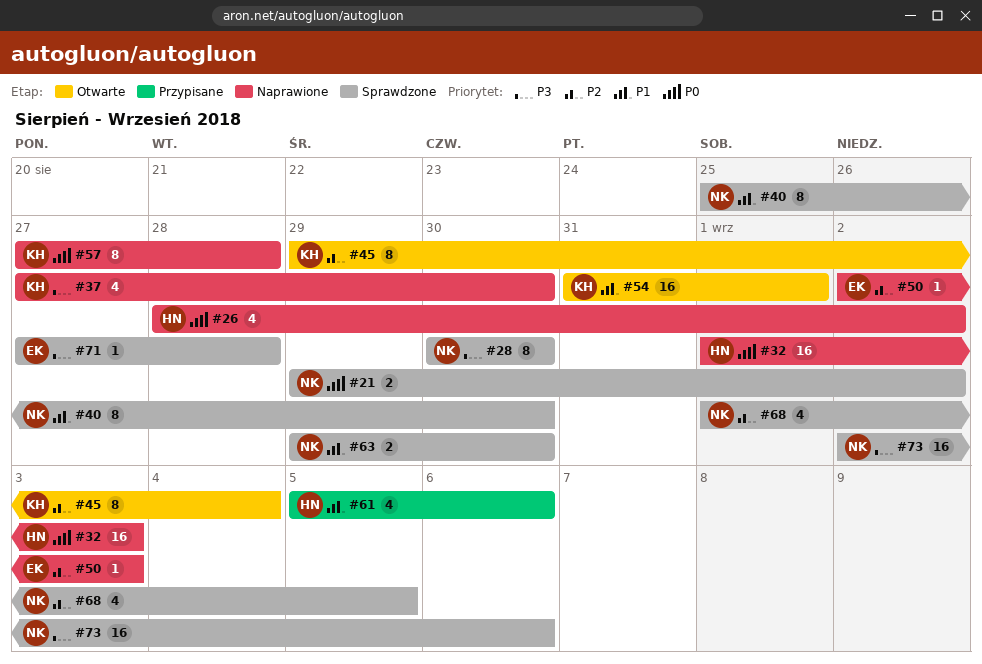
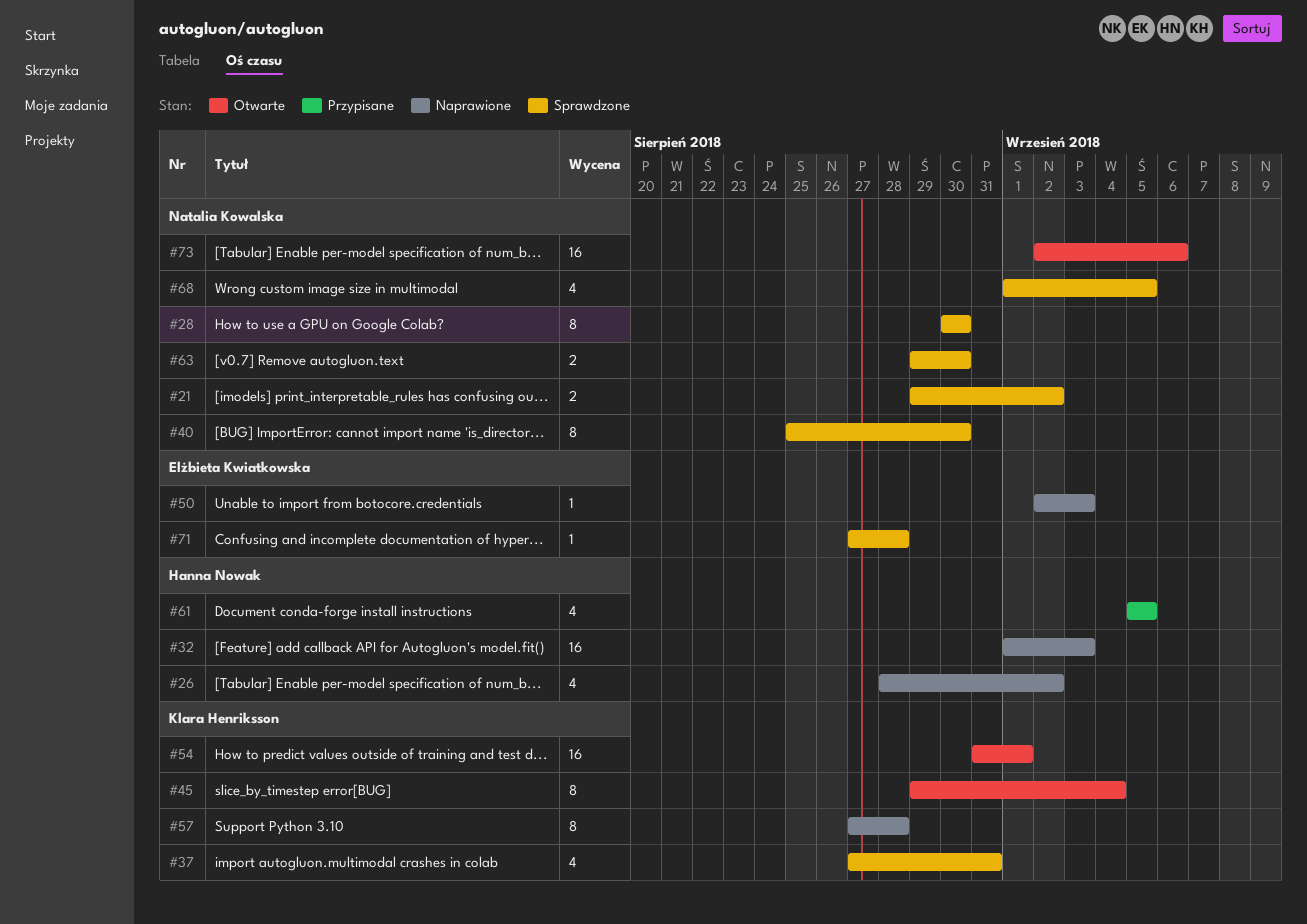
#37, status: Naprawione -> Sprawdzone
#37, due: Aug 30 -> Aug 31
#61, due: Sep 6 -> Sep 5
#73, status: Sprawdzone -> Otwarte

